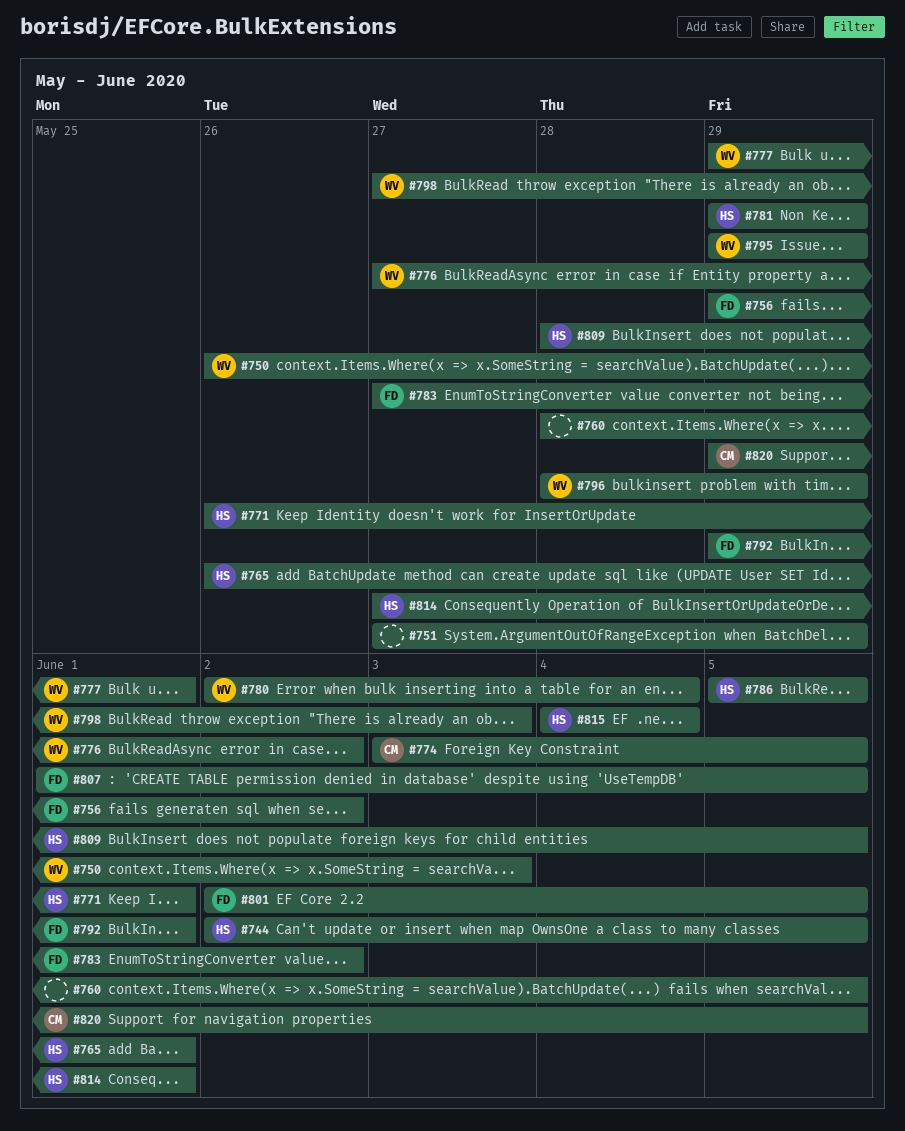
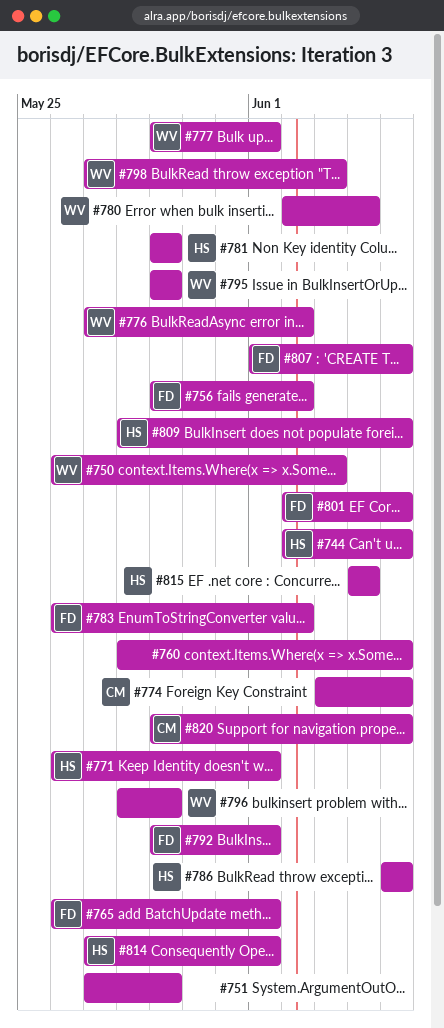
#765, owner: HS -> FD
#783, start: May 27 -> May 26

